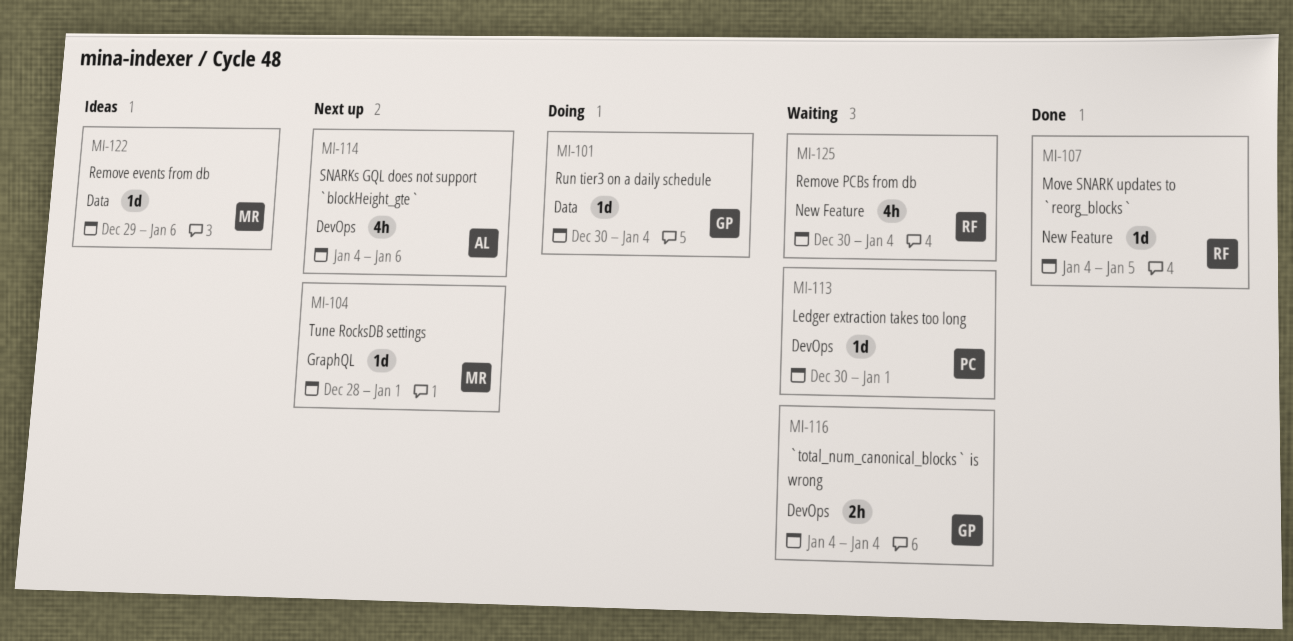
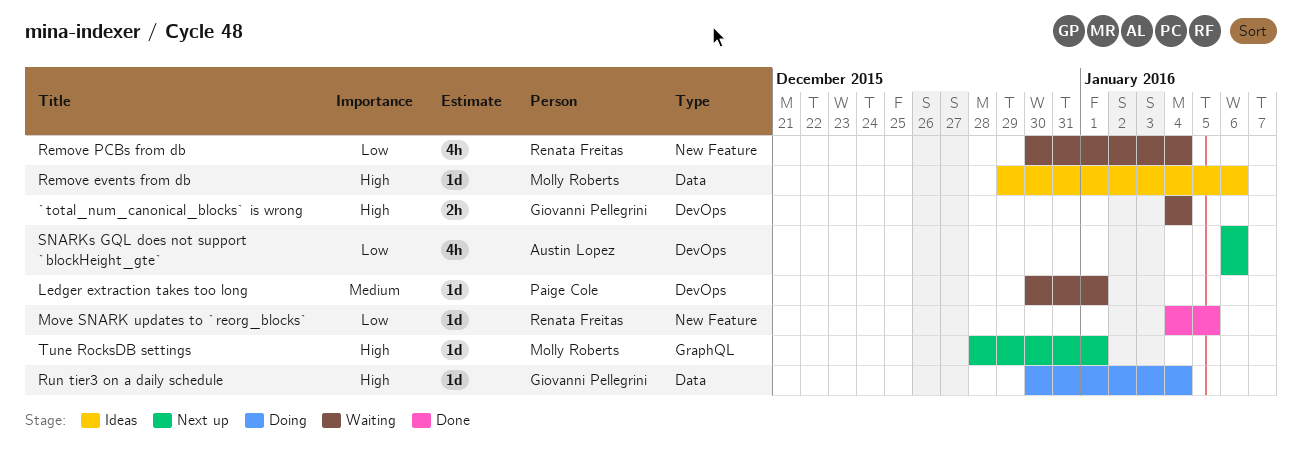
SNARKs GQL does not support `blockHeight_gte`, start: Jan 4 -> Jan 6

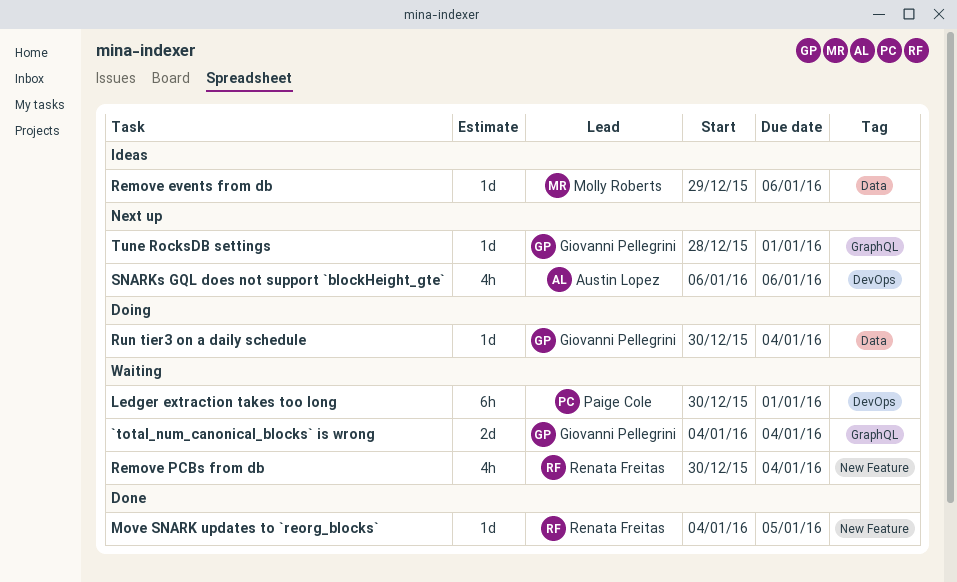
`total_num_canonical_blocks` is wrong, label: DevOps -> GraphQL
`total_num_canonical_blocks` is wrong, estimate: 2h -> 2d
Ledger extraction takes too long, estimate: 1d -> 6h
Tune RocksDB settings, owner: Molly Roberts -> Giovanni Pellegrini

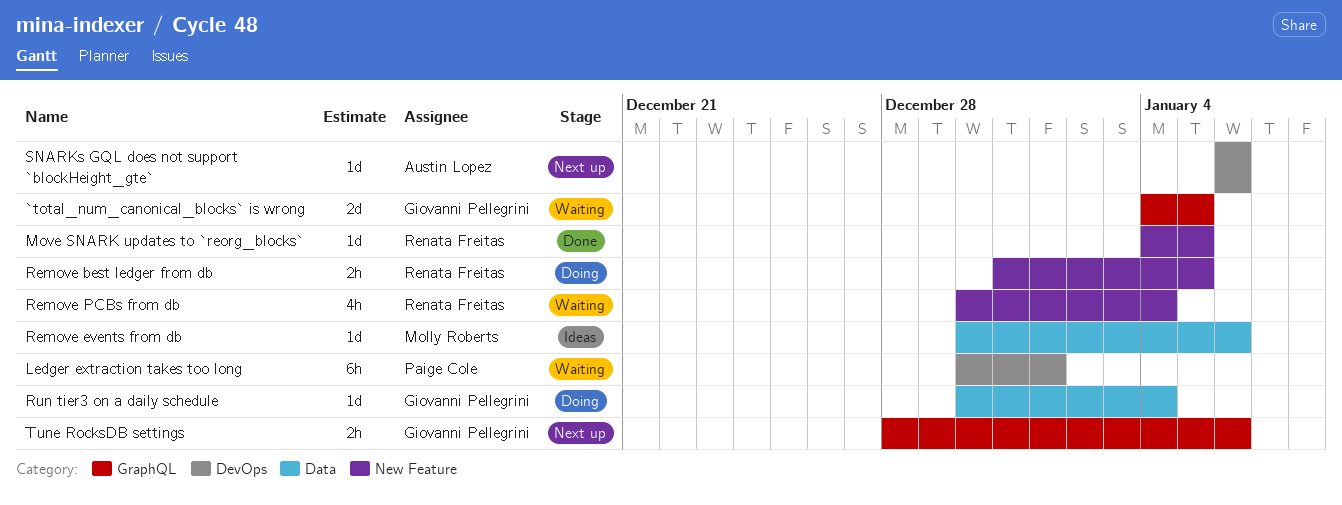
`total_num_canonical_blocks` is wrong, due: Jan 4 -> Jan 5
Remove best ledger from db: none -> present
Remove events from db, start: Dec 29 -> Dec 30
SNARKs GQL does not support `blockHeight_gte`, estimate: 4h -> 1d
Tune RocksDB settings, estimate: 1d -> 2h
Tune RocksDB settings, due: Jan 1 -> Jan 6

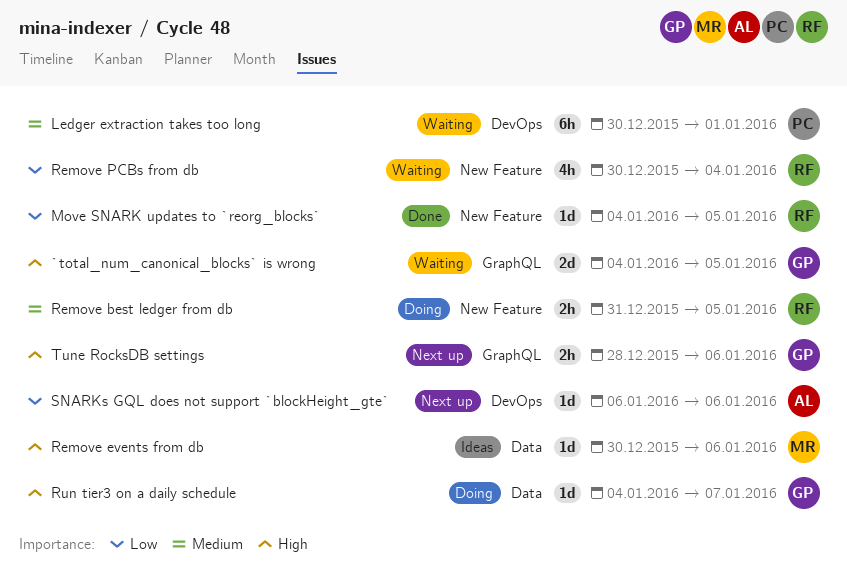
Run tier3 on a daily schedule, start: Dec 30 -> Jan 4
Run tier3 on a daily schedule, due: Jan 4 -> Jan 7

